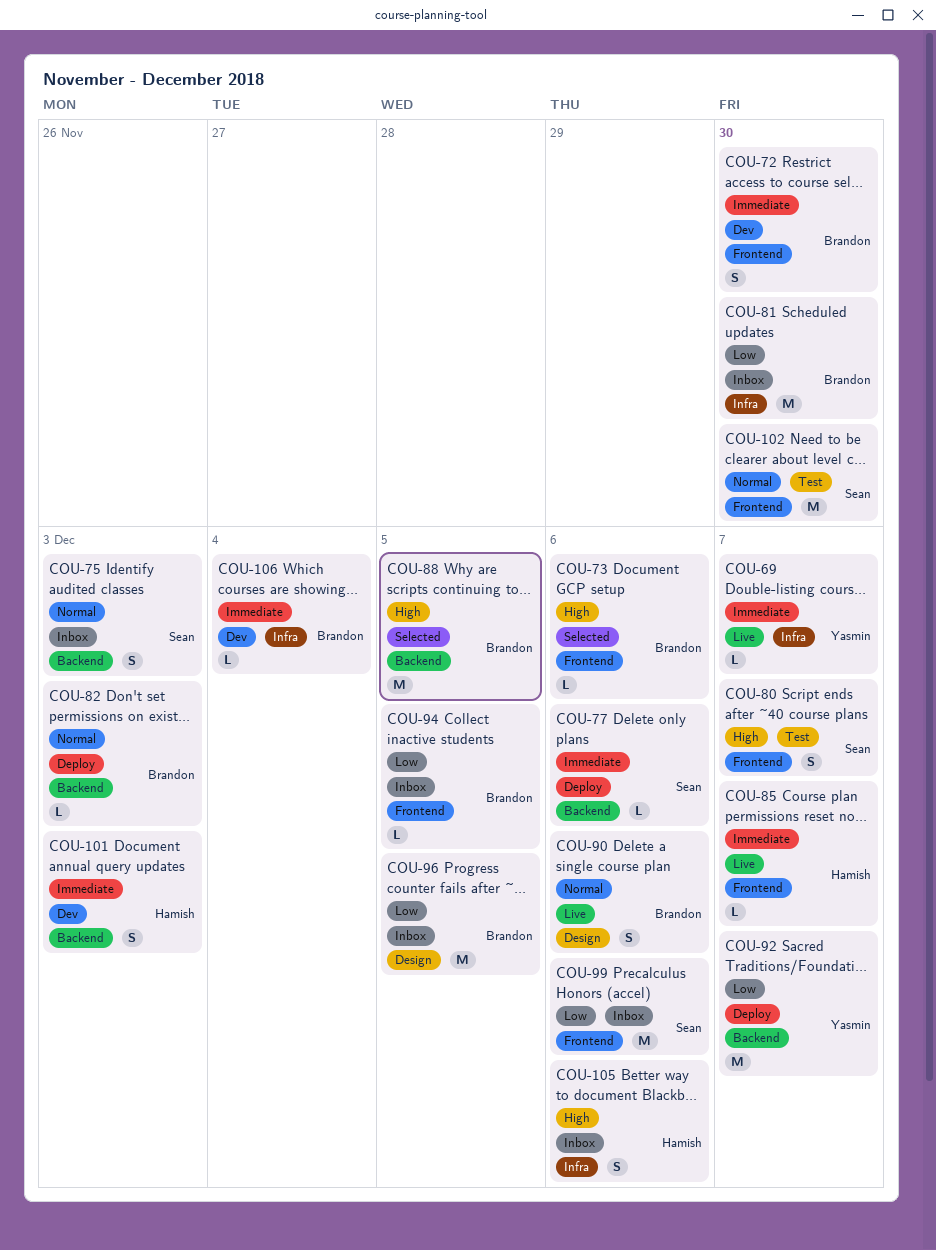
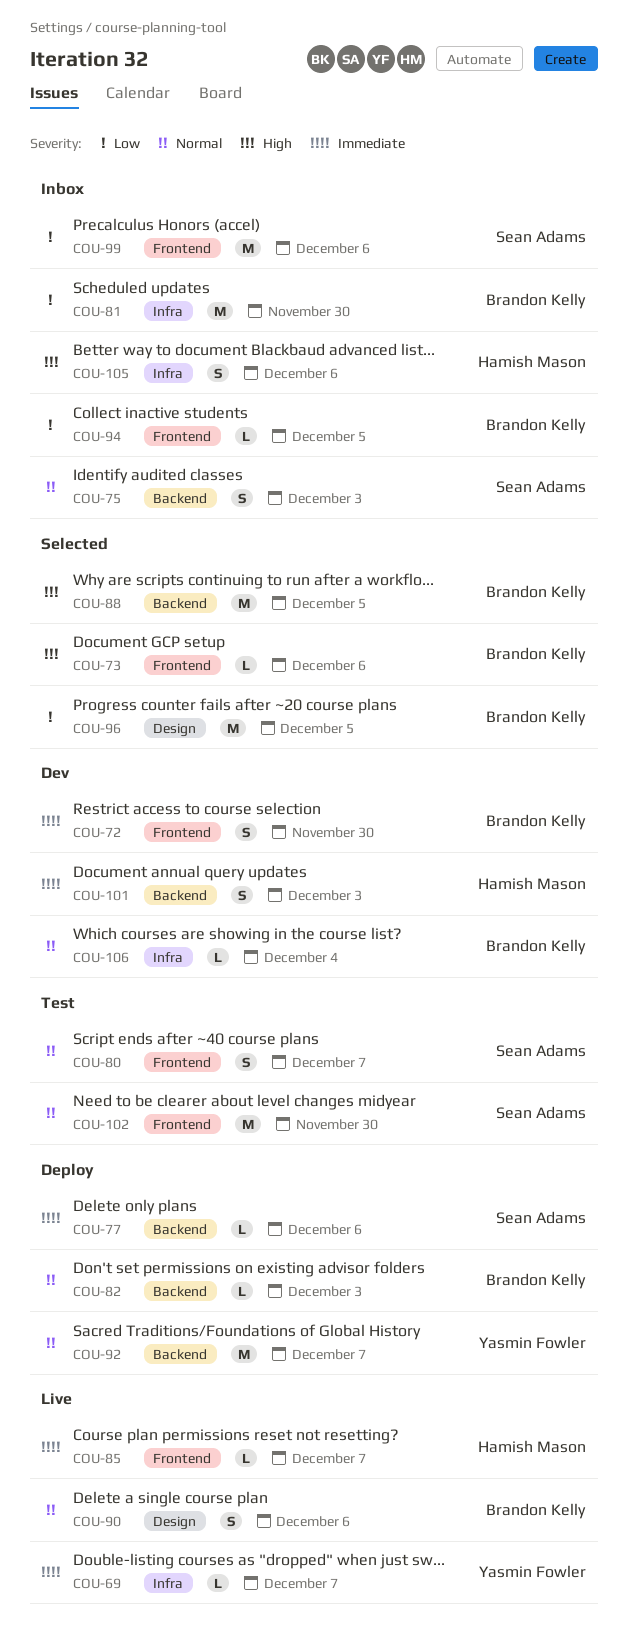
COU-80, priority: High -> Normal
COU-92, priority: Low -> Normal
COU-96, status: Inbox -> Selected
COU-106, priority: Immediate -> Normal

